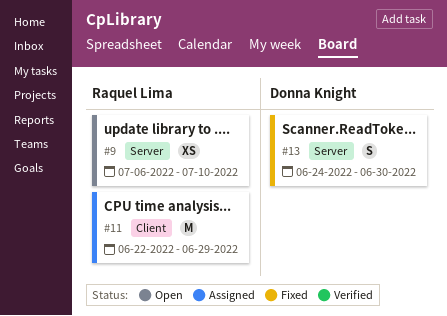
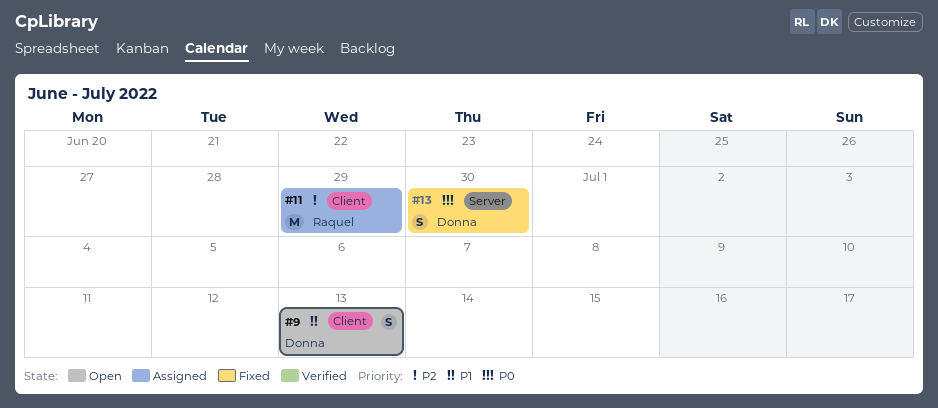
#9, owner: Raquel Lima -> Donna Knight
#9, label: Server -> Client
#9, estimate: XS -> S
#9, due: Jul 10 -> Jul 13

